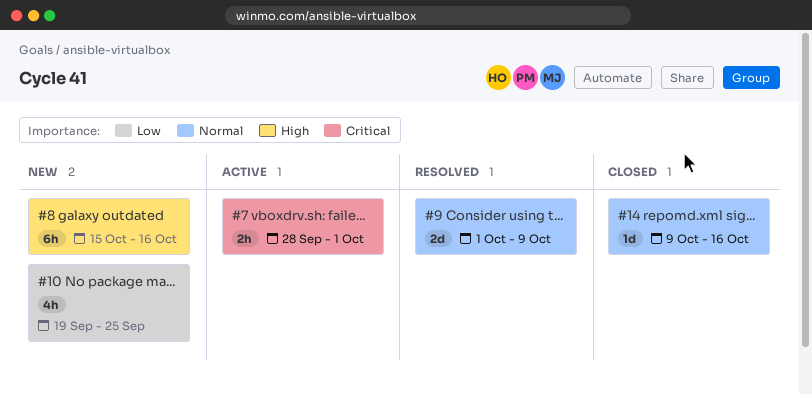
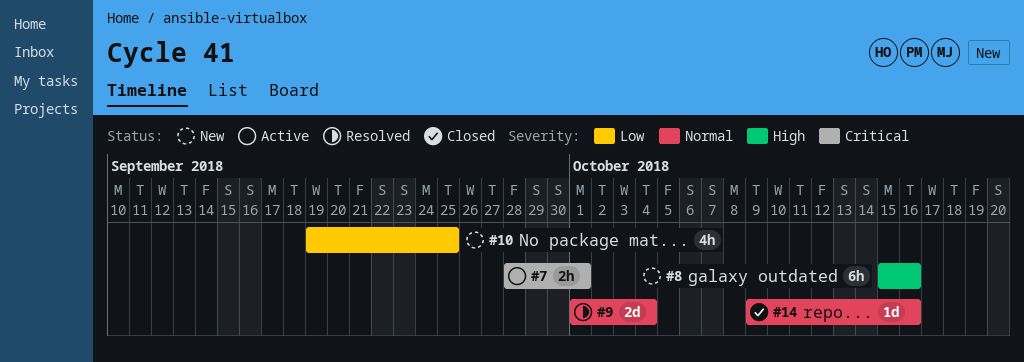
#9, due: Oct 9 -> Oct 4

